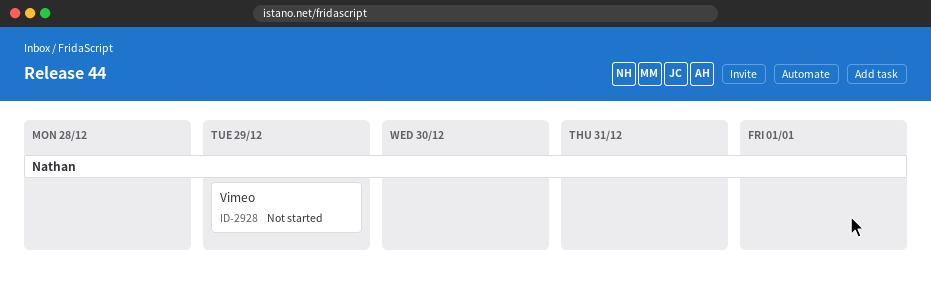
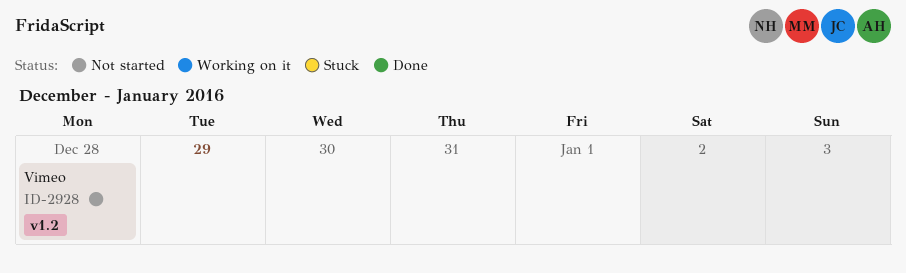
ID-2928, due: Dec 29 -> Dec 28

